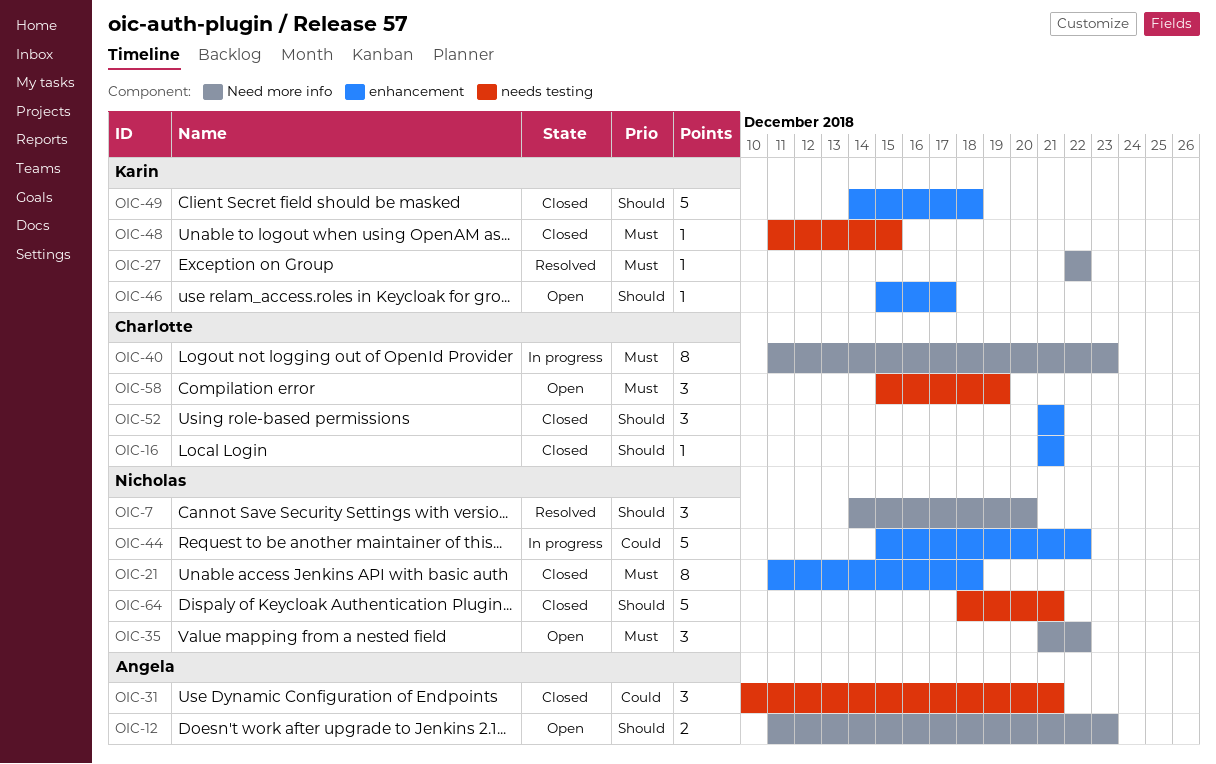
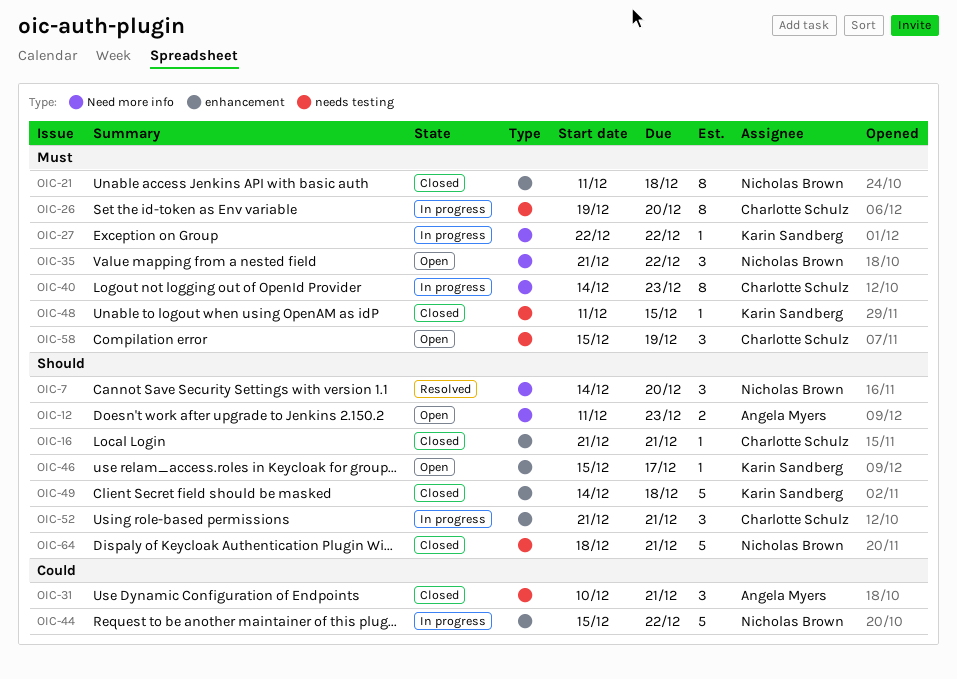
OIC-26: none -> present
OIC-27, status: Resolved -> In progress
OIC-40, start: Dec 11 -> Dec 14
OIC-52, status: Closed -> In progress

